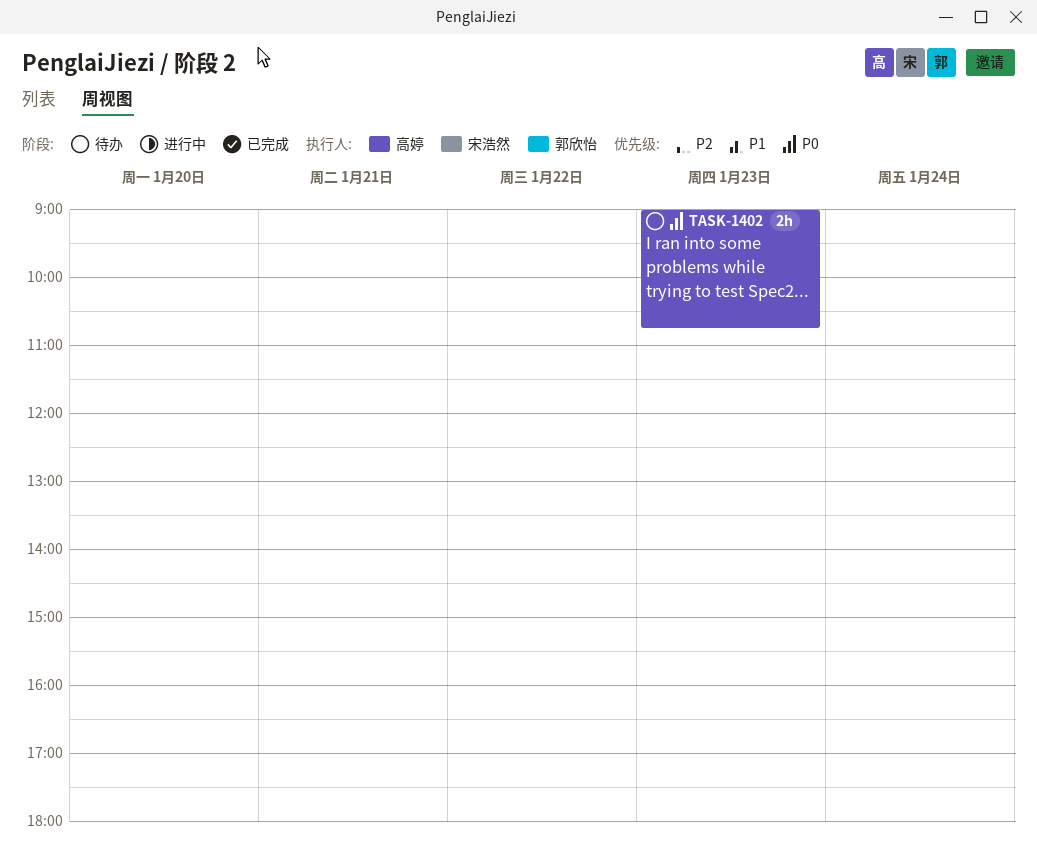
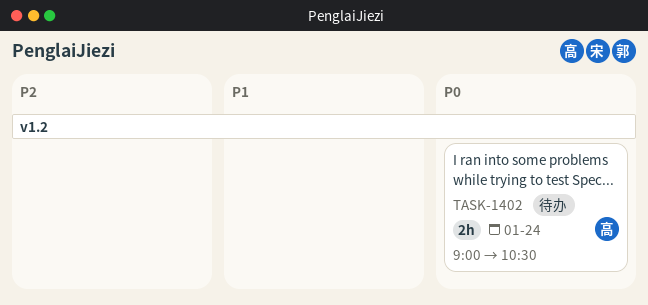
TASK-1402, day: Jan 23 -> Jan 24
TASK-1402, ends: 10:45 -> 10:30

